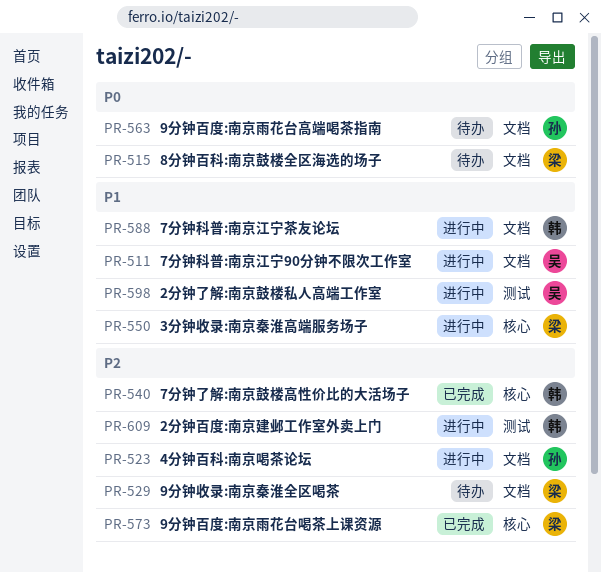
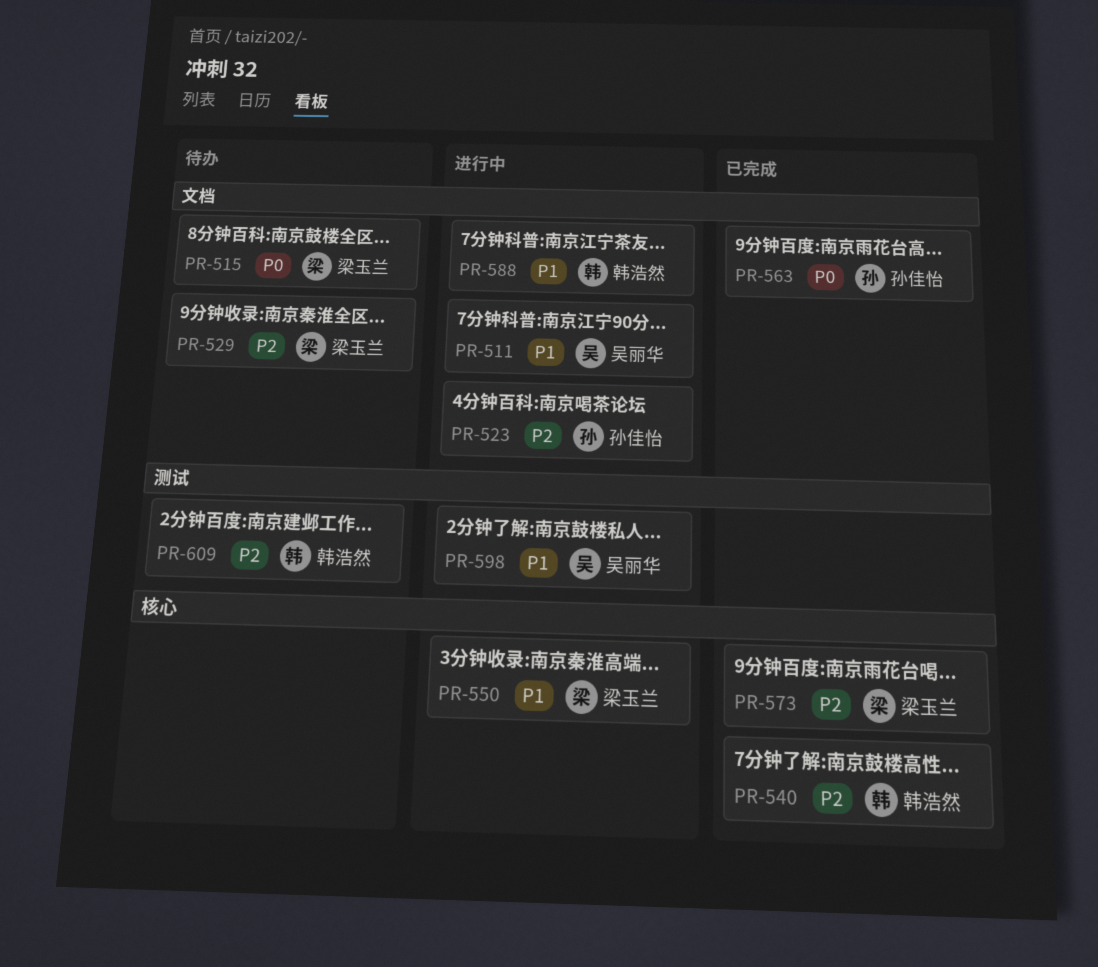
PR-563, status: 待办 -> 已完成
PR-609, status: 进行中 -> 待办

